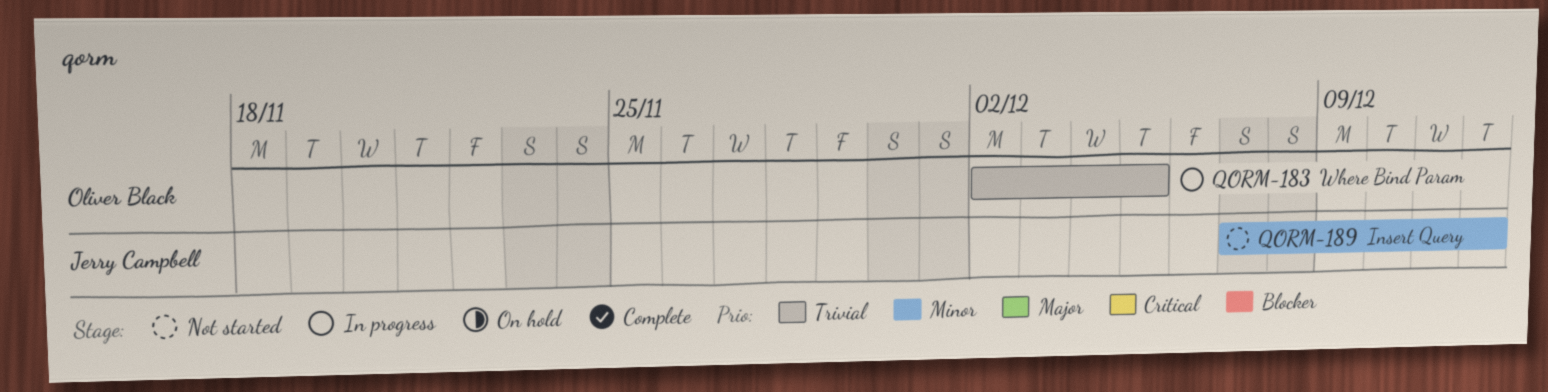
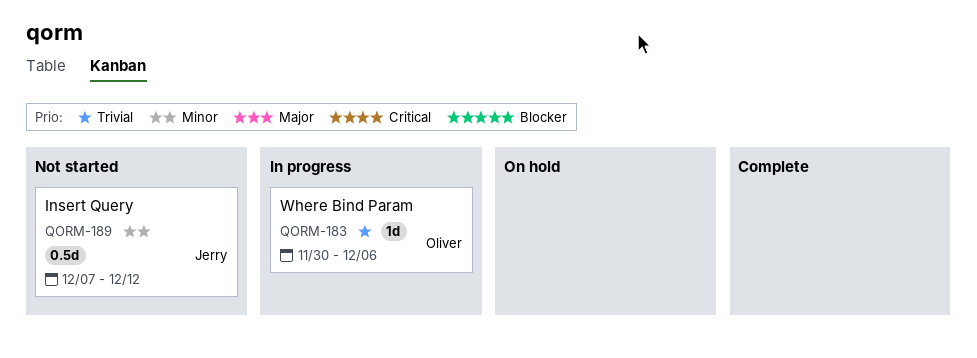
QORM-183, start: Dec 2 -> Nov 30
QORM-183, due: Dec 5 -> Dec 6

